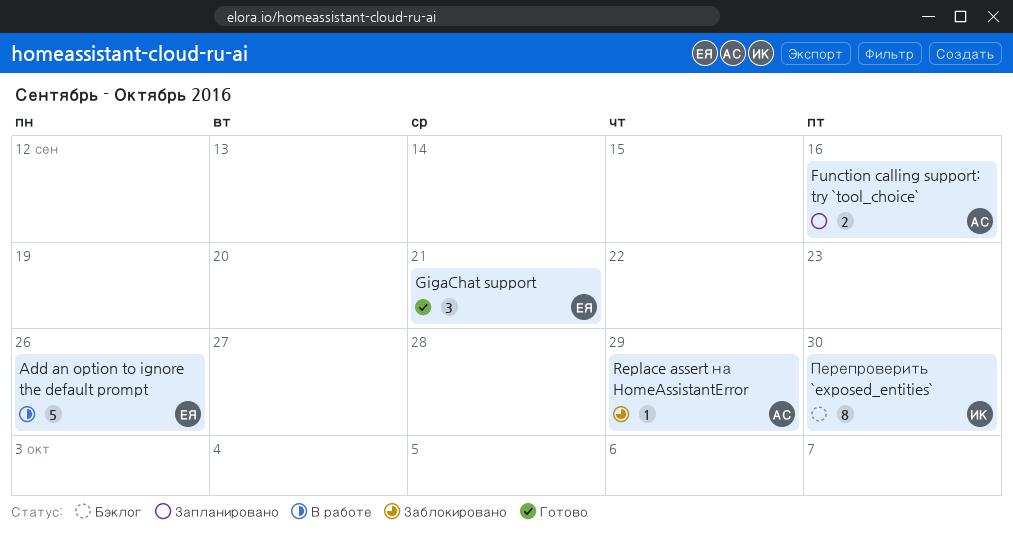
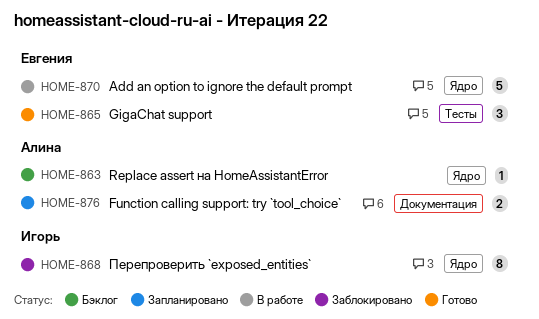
Replace assert на HomeAssistantError, status: Заблокировано -> Бэклог
Перепроверить `exposed_entities`, status: Бэклог -> Заблокировано

